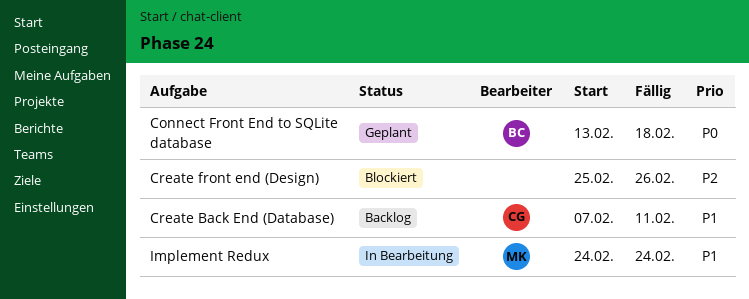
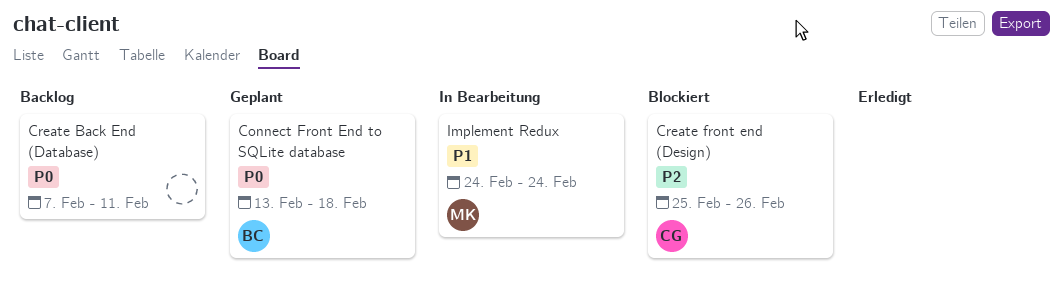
Create Back End (Database), owner: CG -> none
Create Back End (Database), priority: P1 -> P0
Create front end (Design), owner: none -> CG

